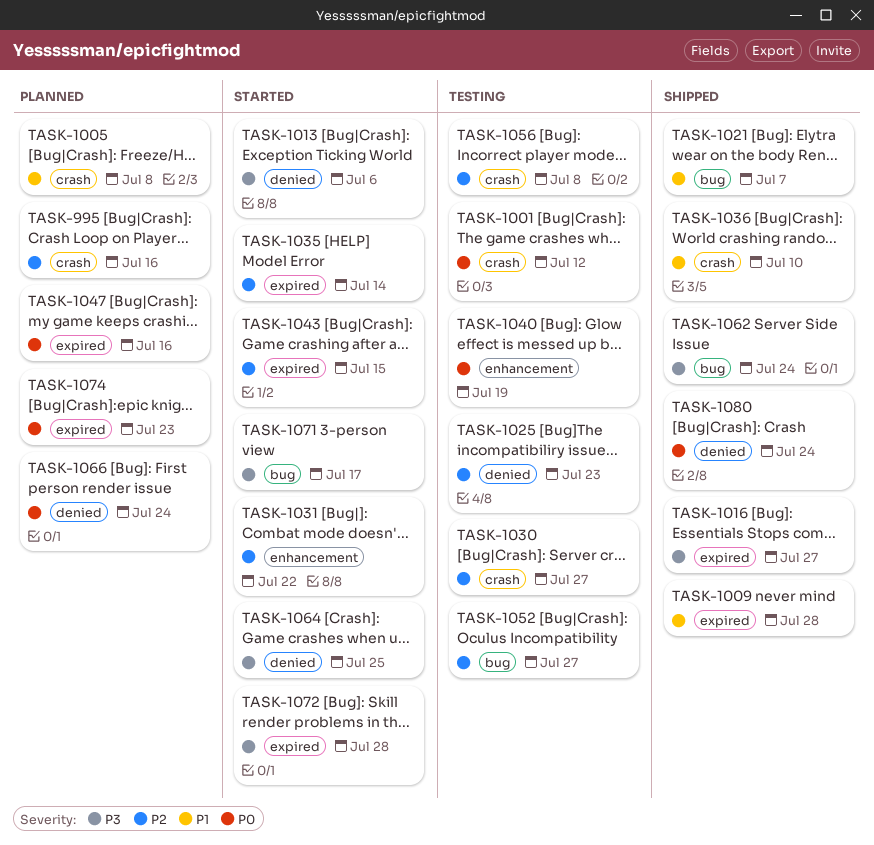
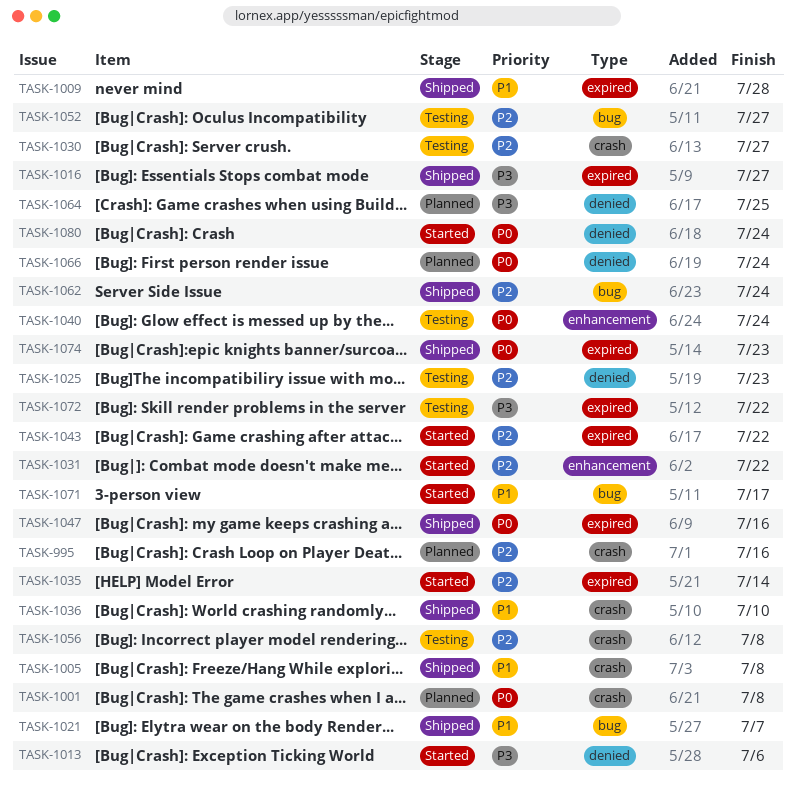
TASK-1001, status: Testing -> Planned
TASK-1001, due: Jul 12 -> Jul 8
TASK-1005, status: Planned -> Shipped
TASK-1040, due: Jul 19 -> Jul 24
TASK-1043, due: Jul 15 -> Jul 22
TASK-1047, status: Planned -> Shipped
TASK-1062, priority: P3 -> P2
TASK-1064, status: Started -> Planned
TASK-1071, priority: P3 -> P1
TASK-1072, status: Started -> Testing
TASK-1072, due: Jul 28 -> Jul 22
TASK-1074, status: Planned -> Shipped
TASK-1080, status: Shipped -> Started

